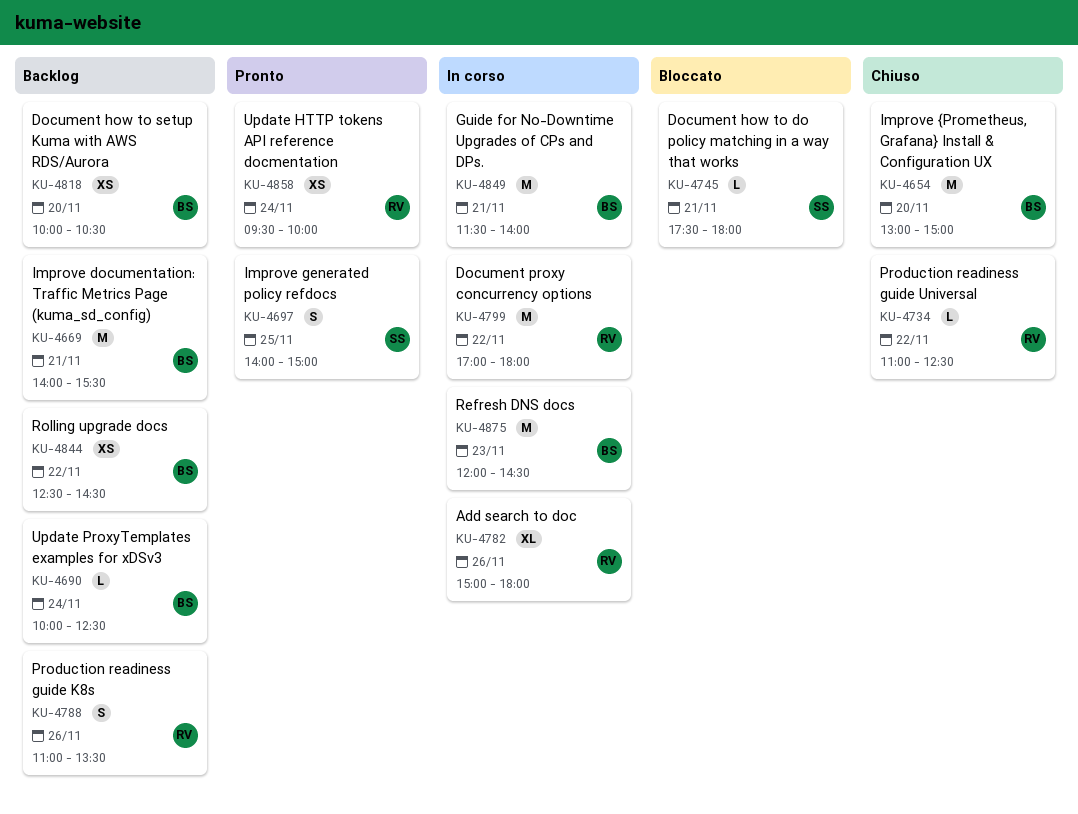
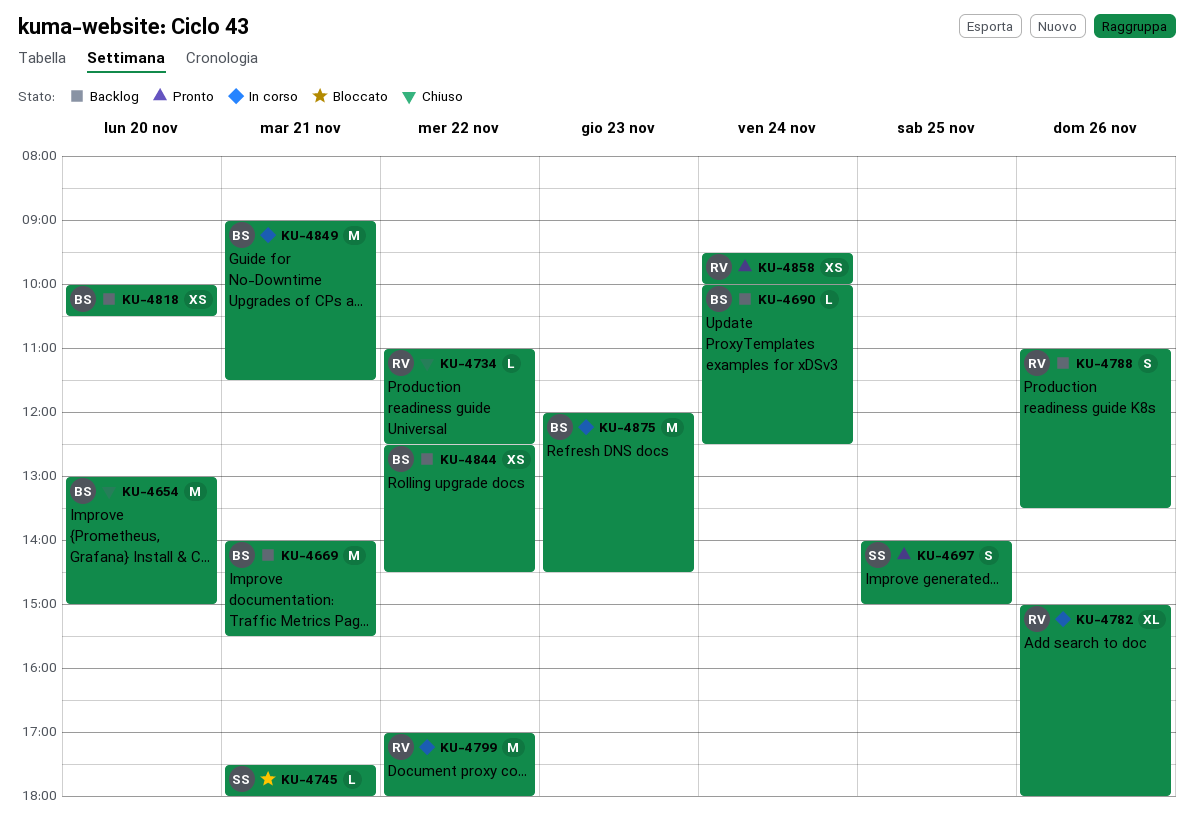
KU-4849, begins: 11:30 -> 09:00
KU-4849, ends: 14:00 -> 11:30

